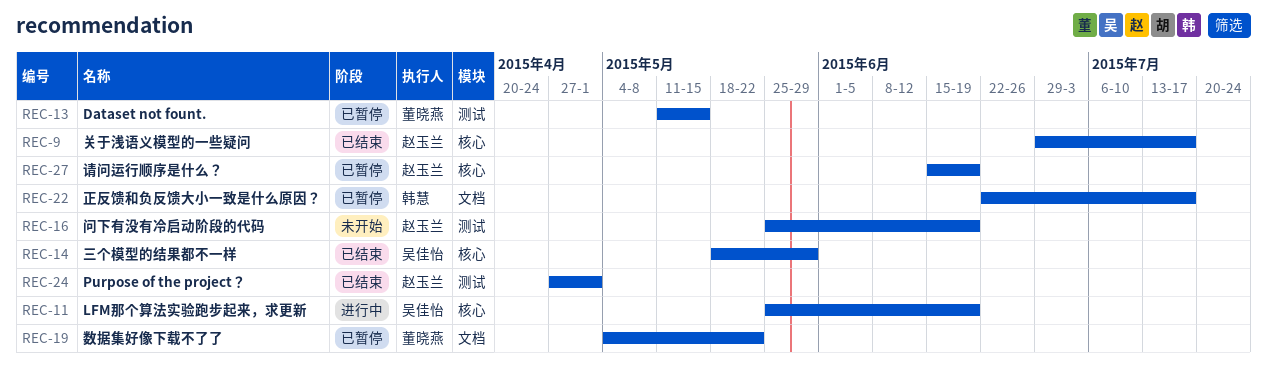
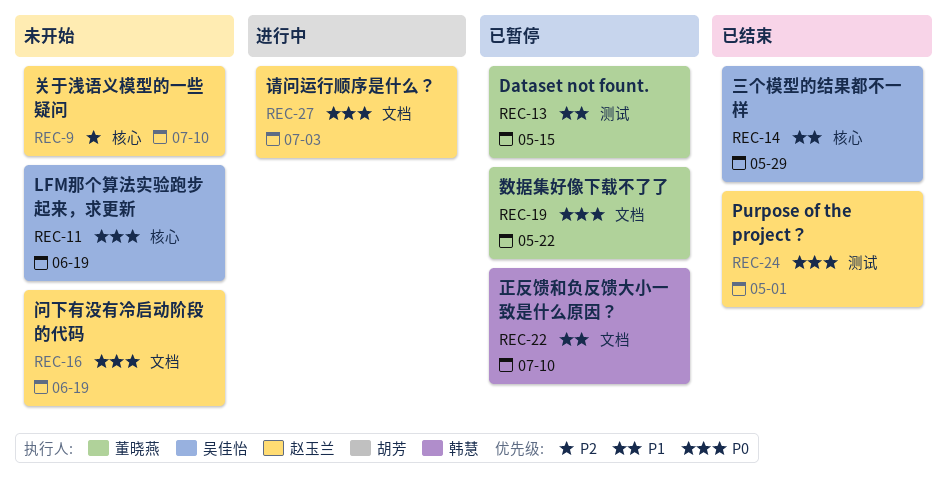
REC-9, status: 已结束 -> 未开始
REC-9, due: Jul 17 -> Jul 10
REC-11, status: 进行中 -> 未开始
REC-16, label: 测试 -> 文档
REC-22, due: Jul 17 -> Jul 10
REC-27, status: 已暂停 -> 进行中
REC-27, label: 核心 -> 文档
REC-27, due: Jun 19 -> Jul 3

